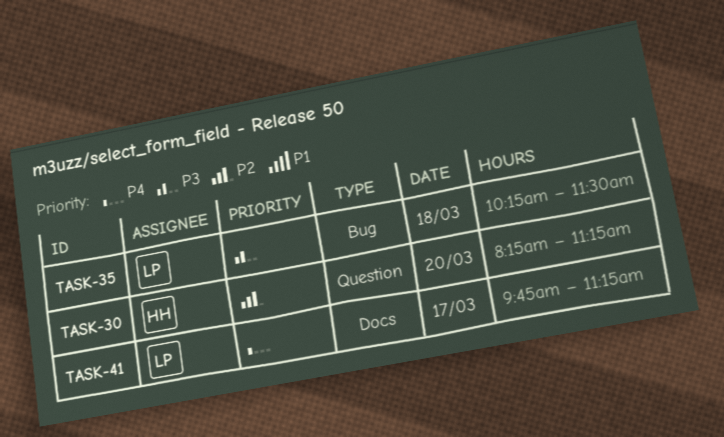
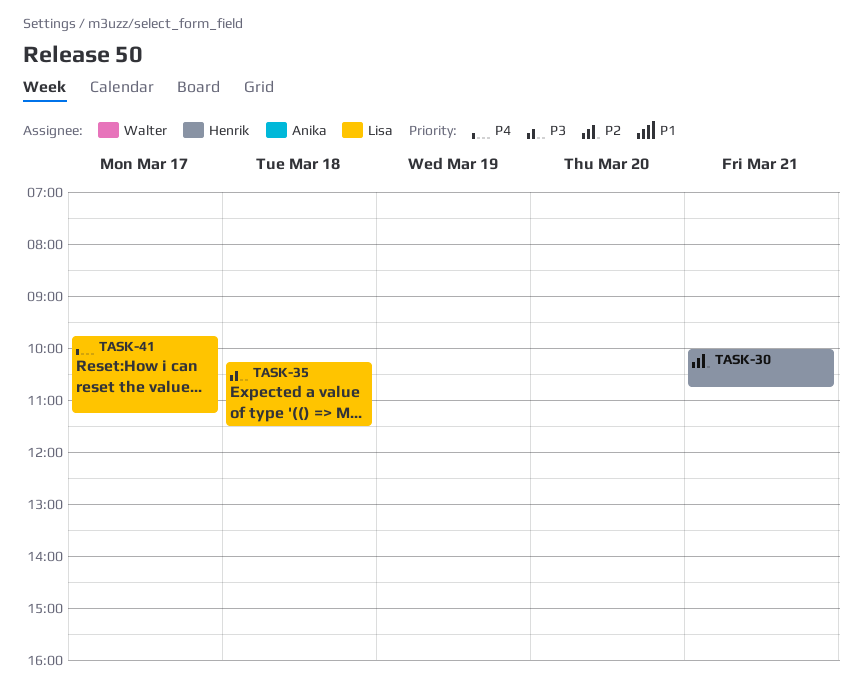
TASK-30, day: Mar 20 -> Mar 21
TASK-30, begins: 08:15 -> 10:00
TASK-30, ends: 11:15 -> 10:45

